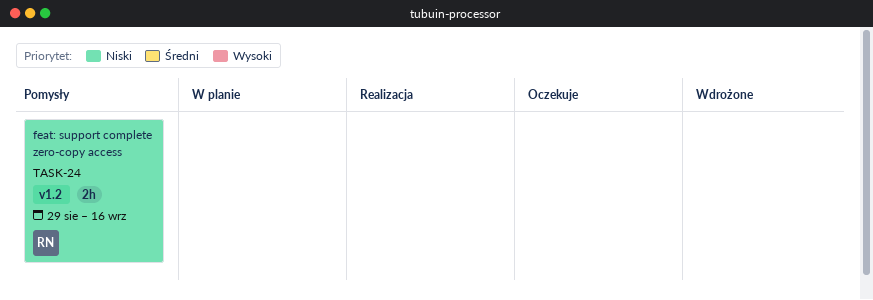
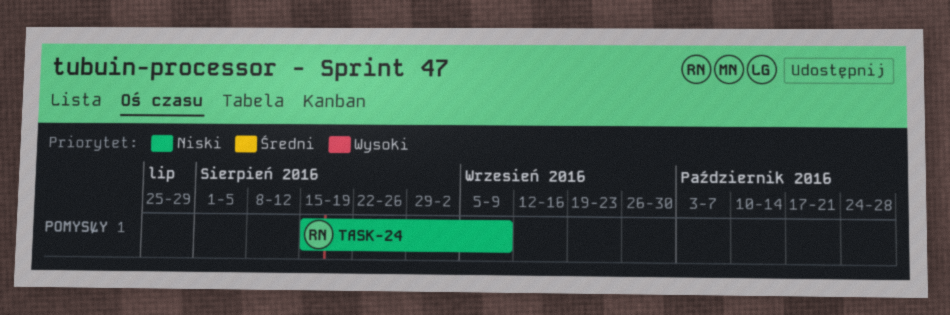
TASK-24, start: Aug 29 -> Aug 15
TASK-24, due: Sep 16 -> Sep 9

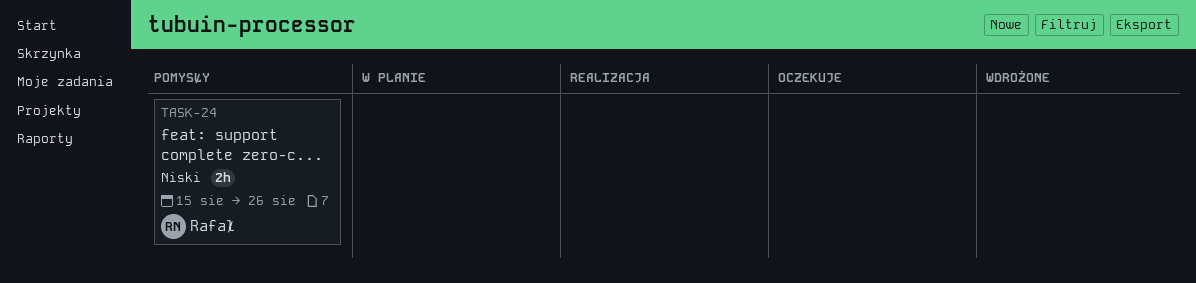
TASK-24, due: Sep 9 -> Aug 26

